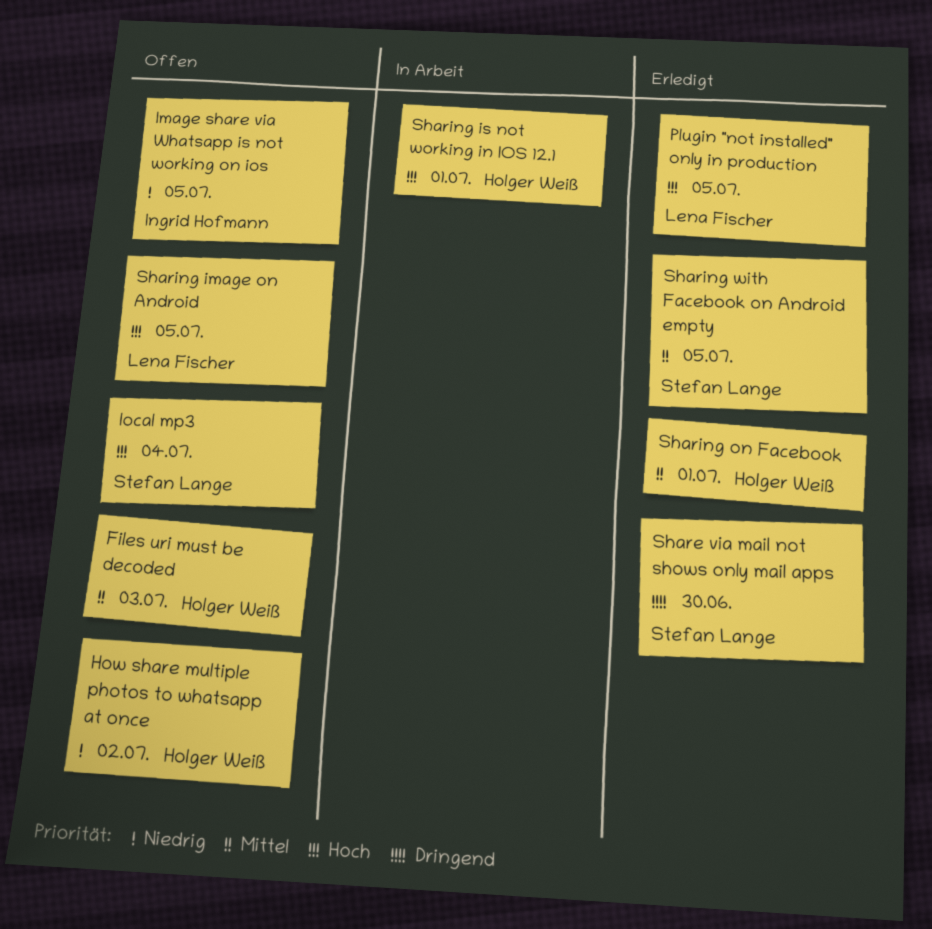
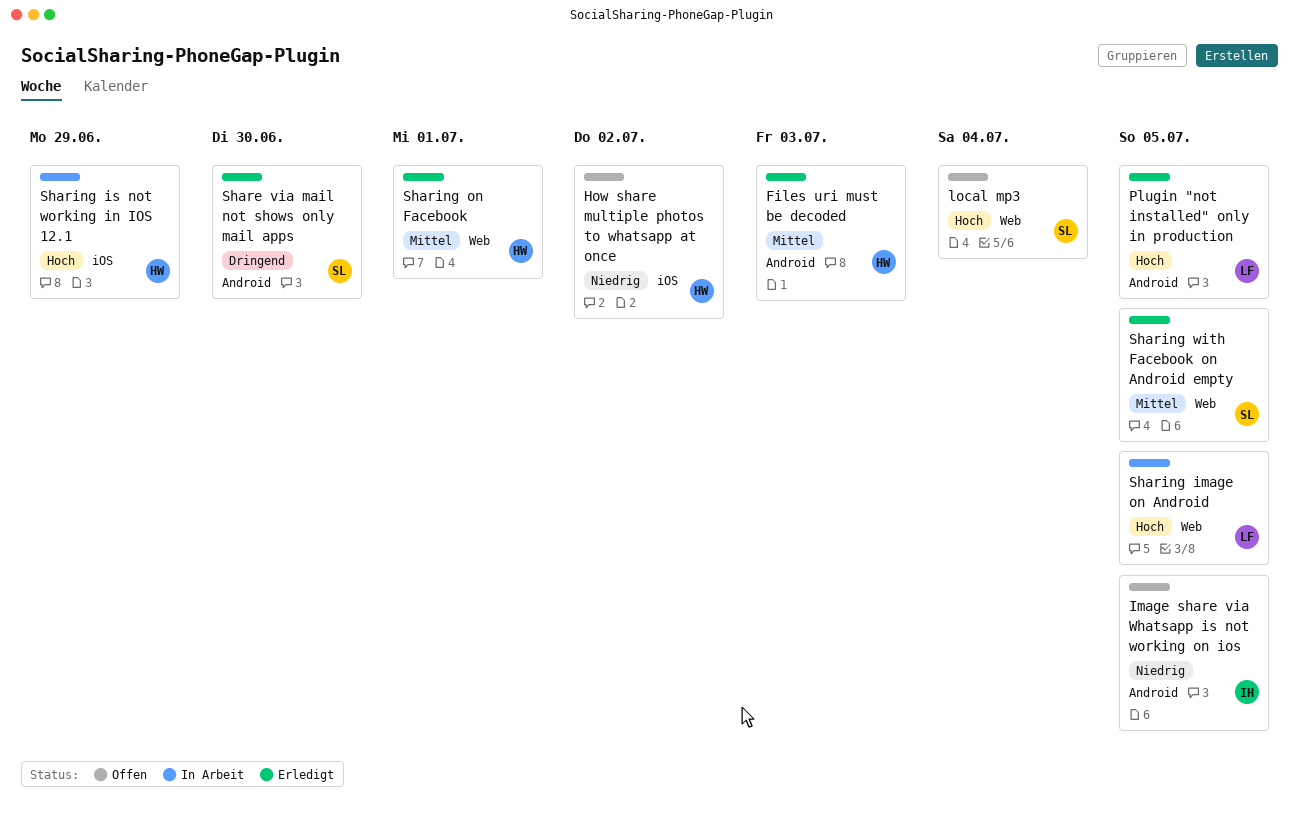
Files uri must be decoded, status: Offen -> Erledigt
Sharing image on Android, status: Offen -> In Arbeit
Sharing is not working in IOS 12.1, due: Jul 1 -> Jun 29

